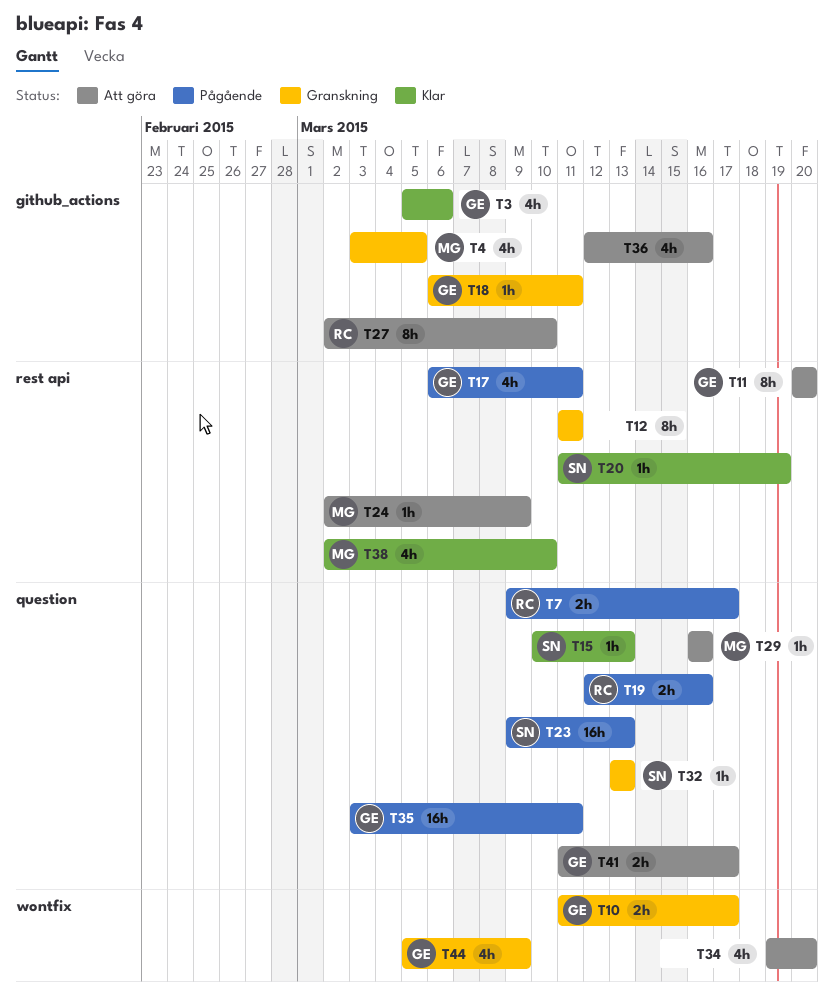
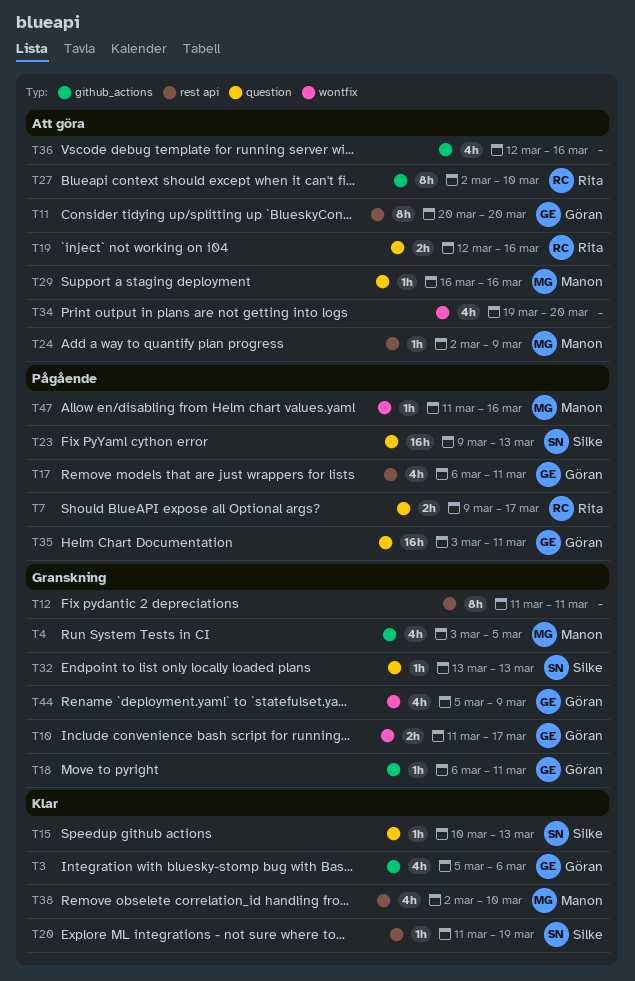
T19, status: Pågående -> Att göra
T41: present -> none
T47: none -> present

